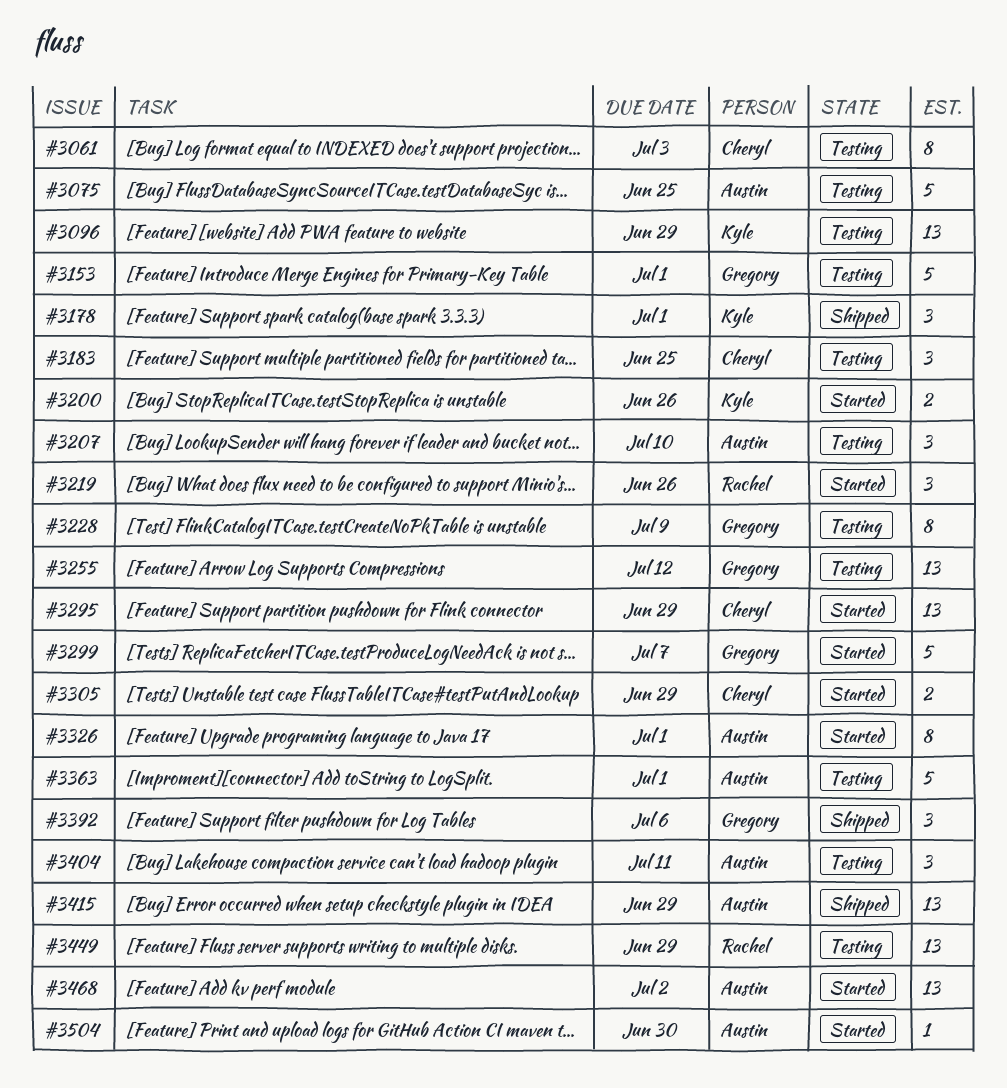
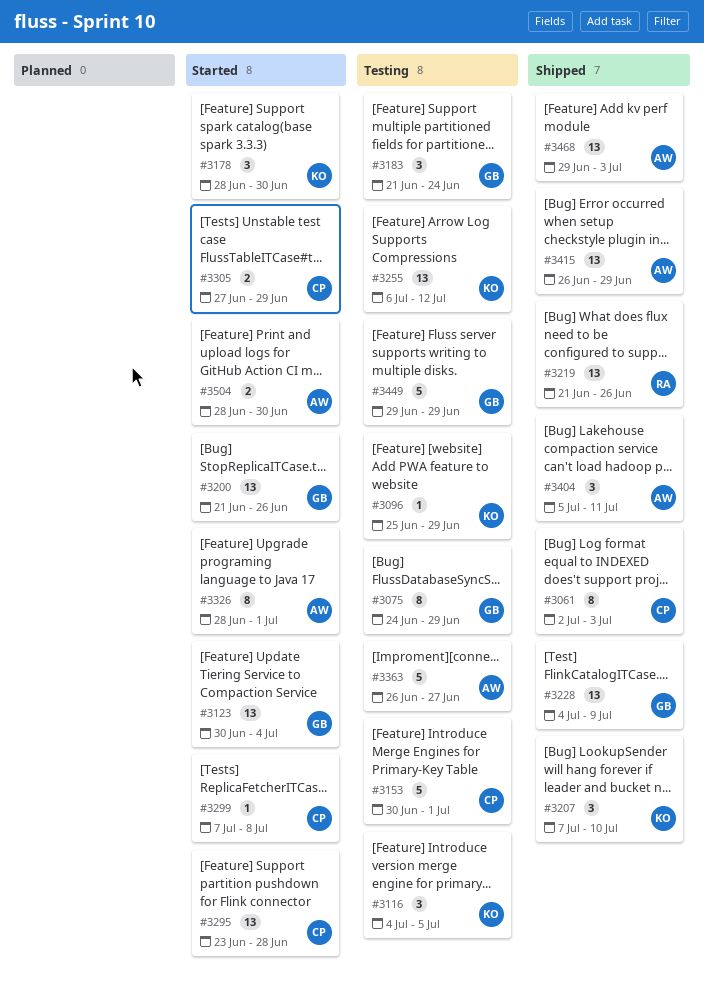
#3061, status: Testing -> Shipped
#3075, owner: Austin -> Gregory
#3075, estimate: 5 -> 8
#3075, due: Jun 25 -> Jun 29
#3096, estimate: 13 -> 1
#3116: none -> present
#3123: none -> present
#3153, owner: Gregory -> Cheryl
#3178, status: Shipped -> Started
#3178, due: Jul 1 -> Jun 30
#3183, owner: Cheryl -> Gregory
#3183, due: Jun 25 -> Jun 24
#3200, owner: Kyle -> Gregory
#3200, estimate: 2 -> 13
#3207, status: Testing -> Shipped
#3207, owner: Austin -> Kyle
#3219, status: Started -> Shipped
#3219, estimate: 3 -> 13
#3228, status: Testing -> Shipped
#3228, estimate: 8 -> 13
#3255, owner: Gregory -> Kyle
#3295, due: Jun 29 -> Jun 28
#3299, owner: Gregory -> Cheryl
#3299, estimate: 5 -> 1
#3299, due: Jul 7 -> Jul 8
#3363, due: Jul 1 -> Jun 27
#3392: present -> none
#3404, status: Testing -> Shipped
#3449, owner: Rachel -> Gregory
#3449, estimate: 13 -> 5
#3468, status: Started -> Shipped
#3468, due: Jul 2 -> Jul 3
#3504, estimate: 1 -> 2

